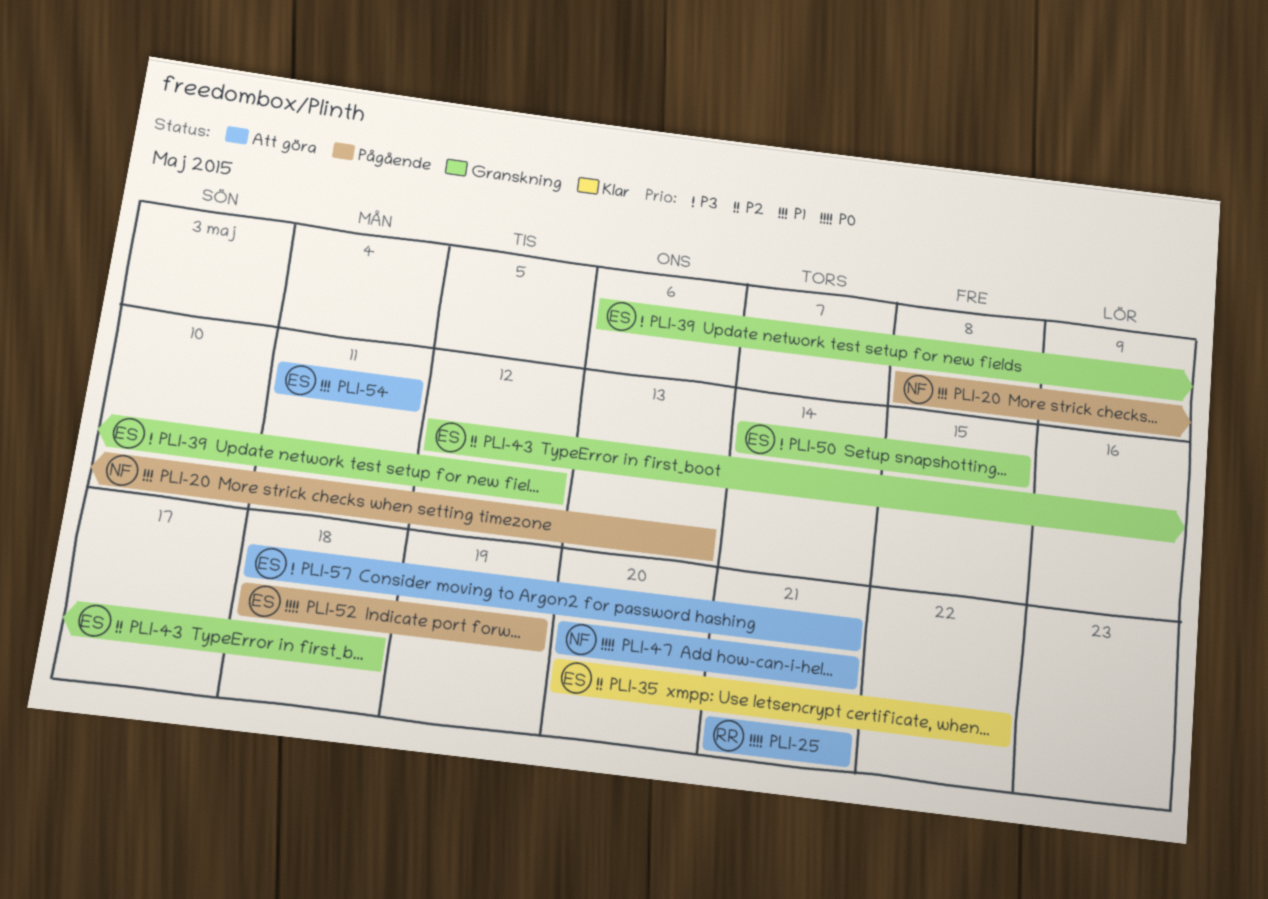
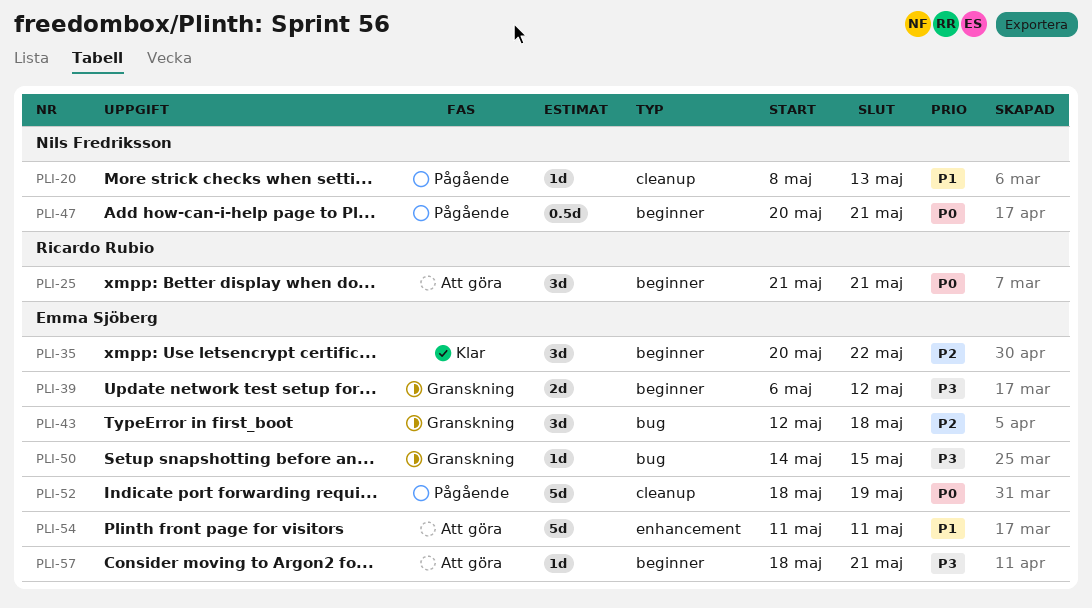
PLI-47, status: Att göra -> Pågående

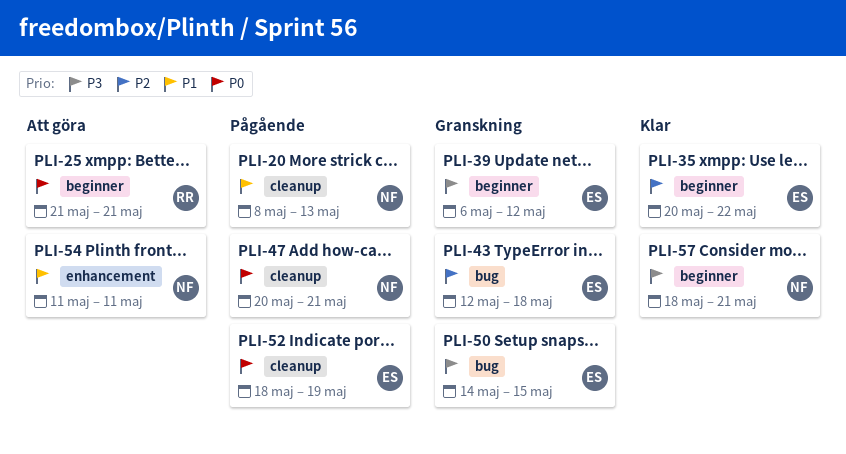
PLI-47, label: beginner -> cleanup
PLI-54, owner: Emma Sjöberg -> Nils Fredriksson
PLI-57, status: Att göra -> Klar
PLI-57, owner: Emma Sjöberg -> Nils Fredriksson

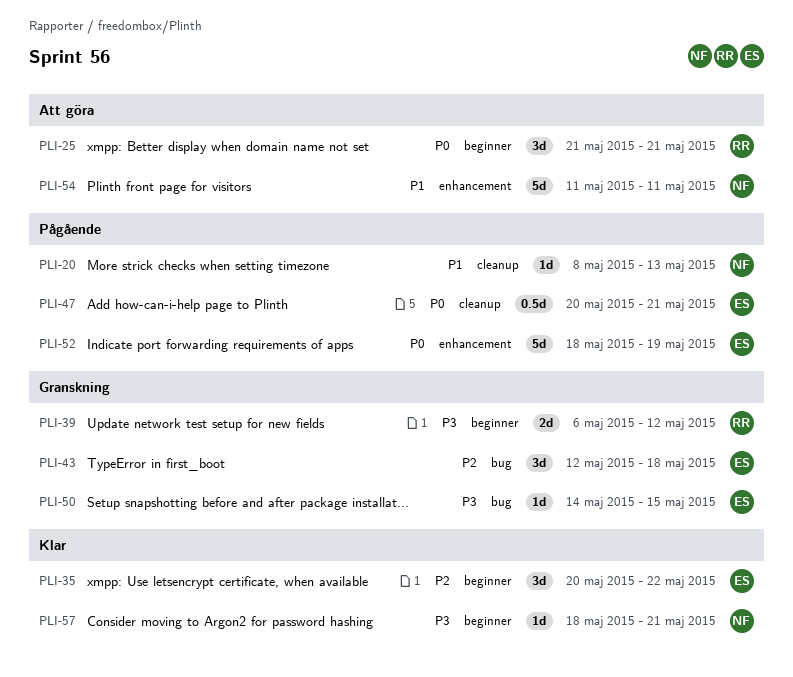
PLI-39, owner: ES -> RR
PLI-47, owner: NF -> ES
PLI-52, label: cleanup -> enhancement

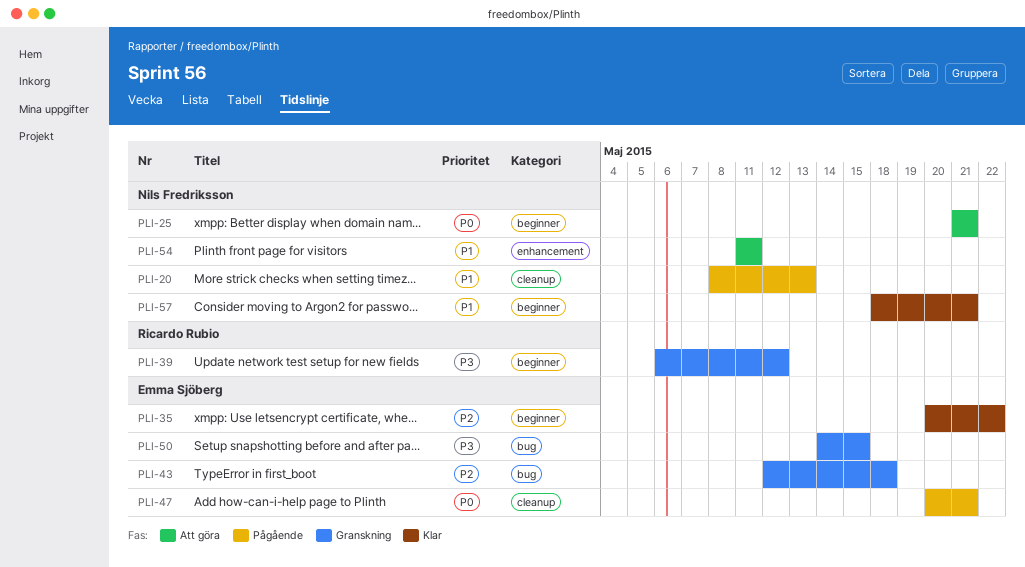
PLI-25, owner: Ricardo Rubio -> Nils Fredriksson
PLI-52: present -> none
PLI-57, priority: P3 -> P1

